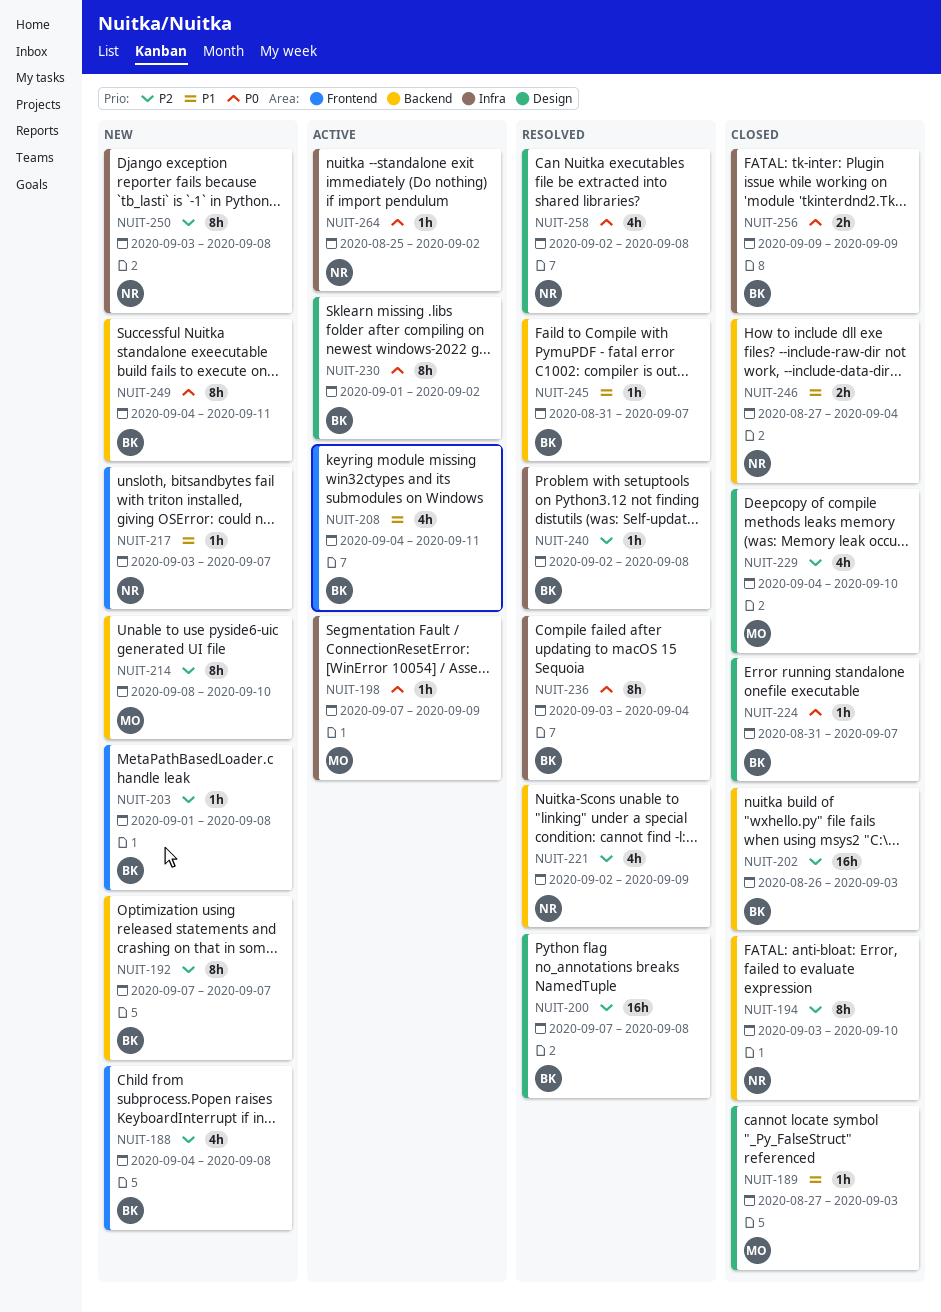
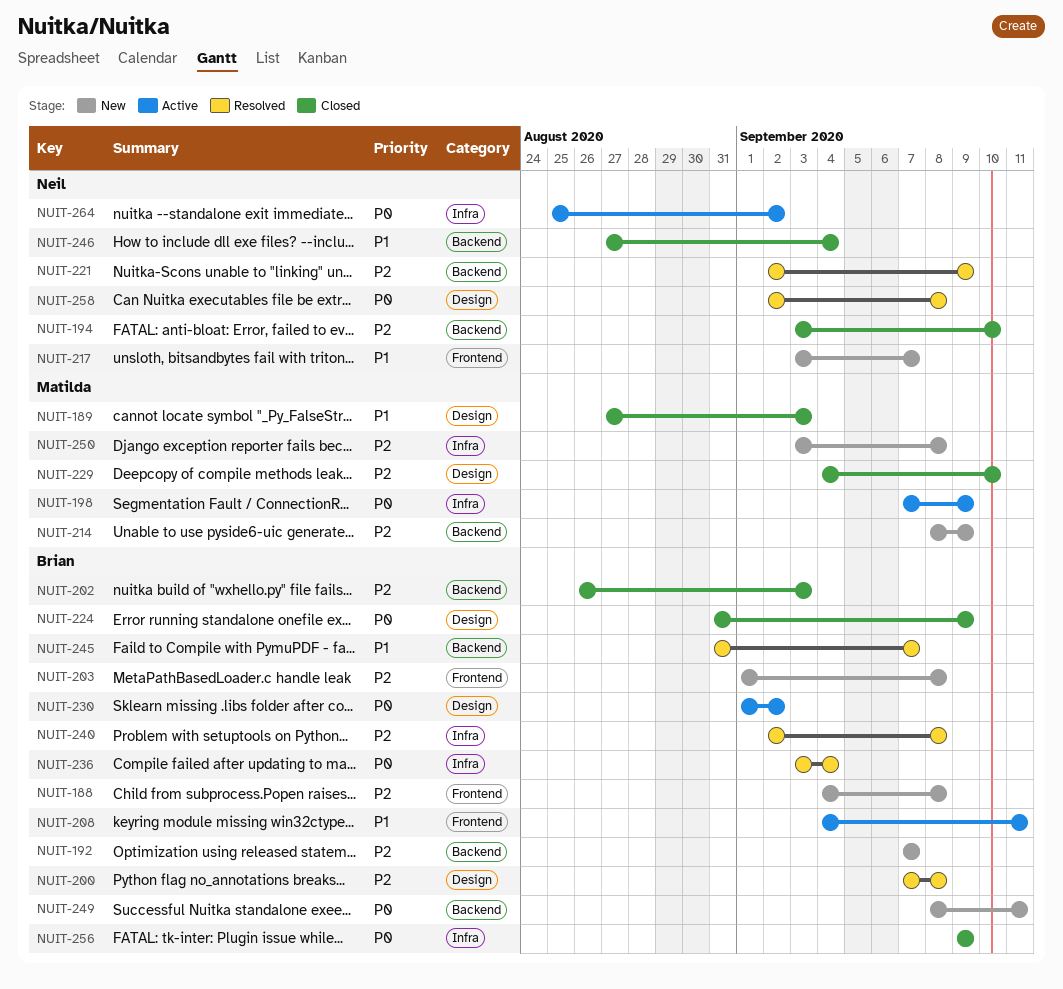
NUIT-214, due: Sep 10 -> Sep 9
NUIT-224, due: Sep 7 -> Sep 9
NUIT-249, start: Sep 4 -> Sep 8
NUIT-250, owner: Neil -> Matilda

